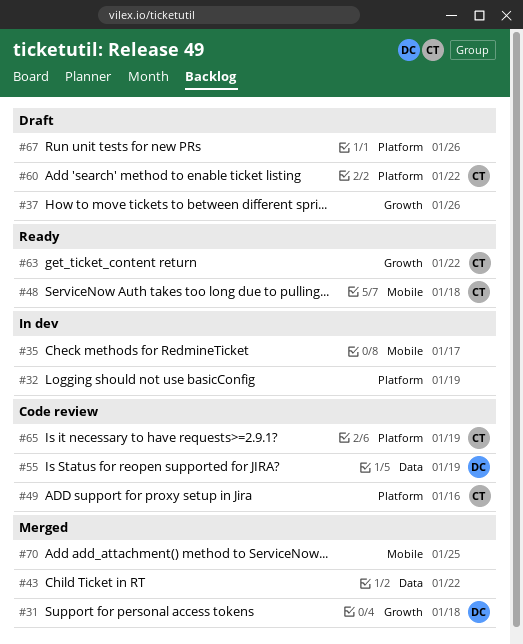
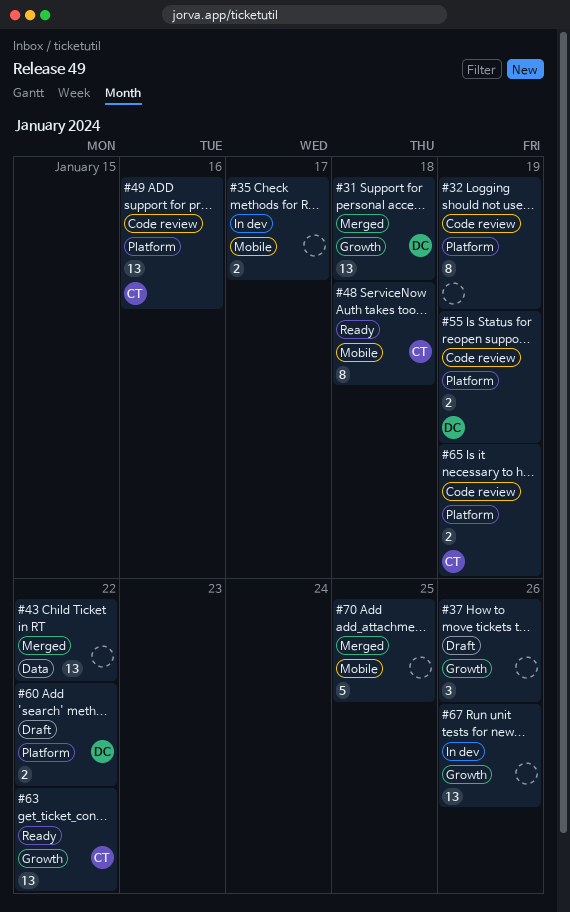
#32, status: In dev -> Code review
#55, label: Data -> Platform
#60, owner: CT -> DC
#67, status: Draft -> In dev
#67, label: Platform -> Growth

